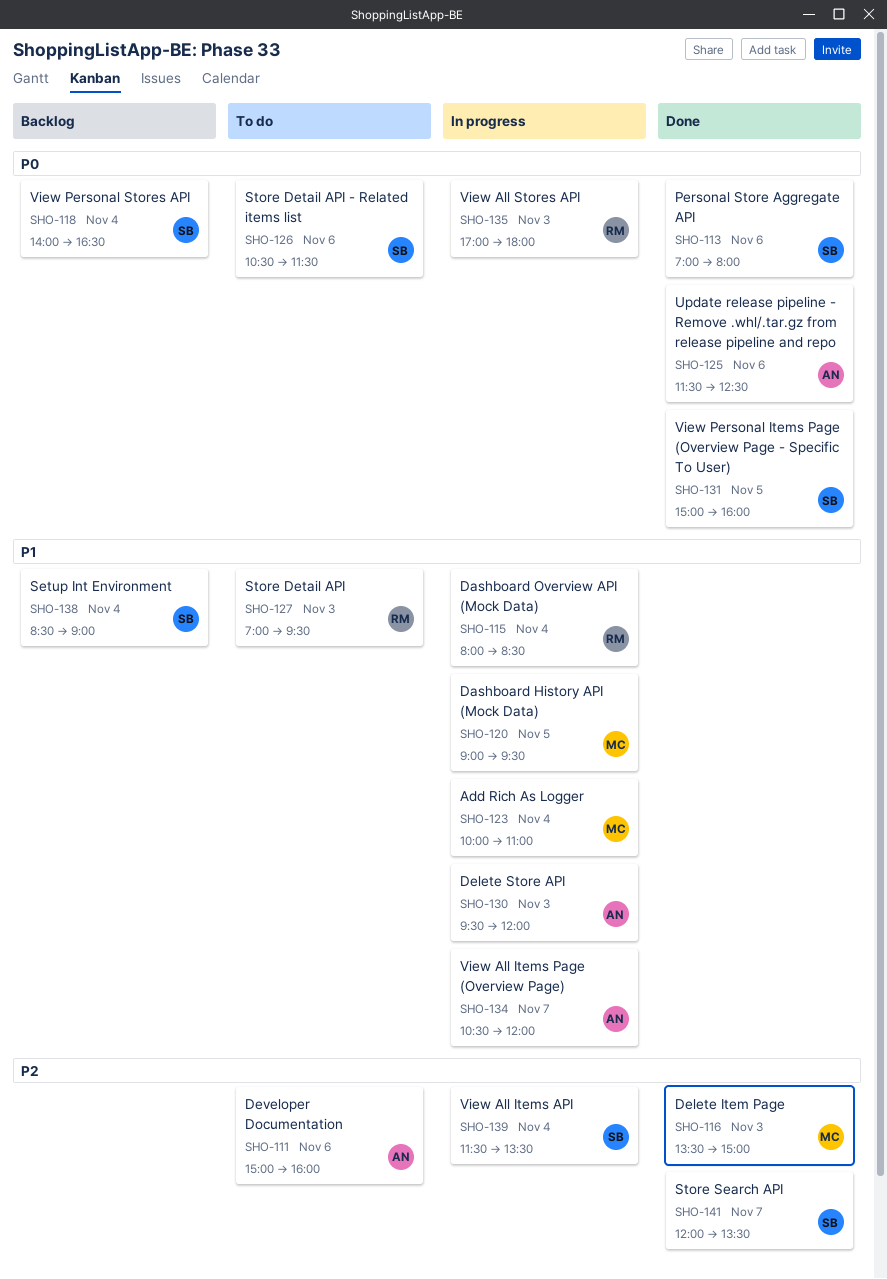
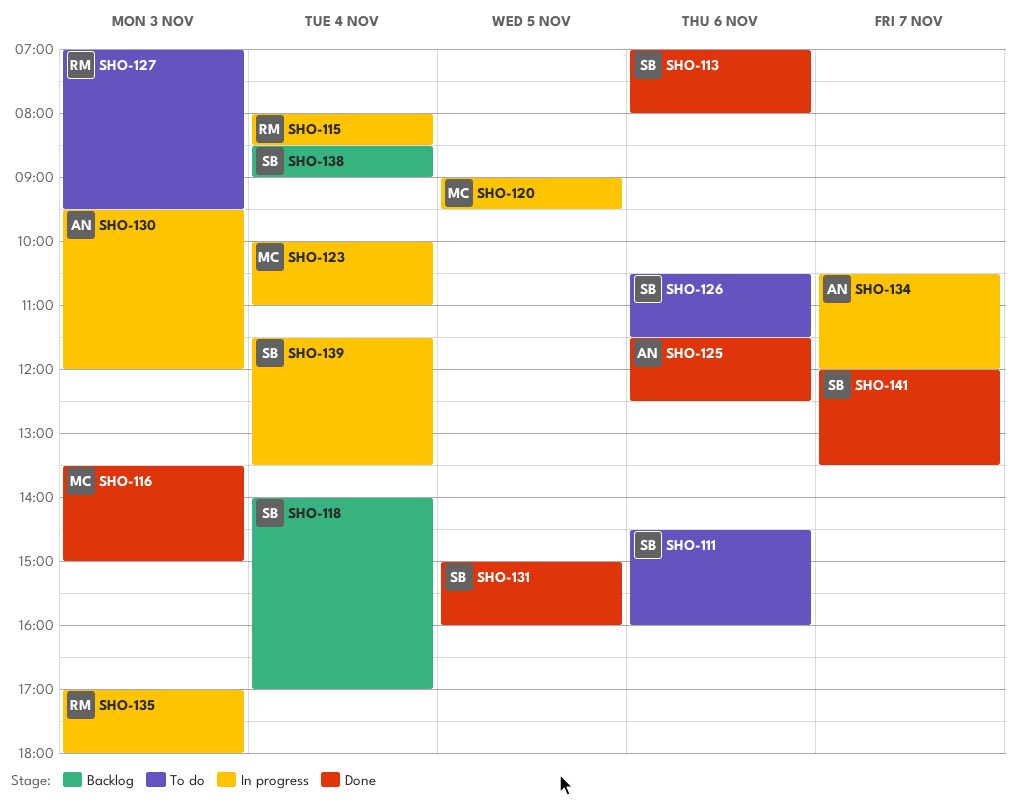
SHO-111, owner: AN -> SB
SHO-111, begins: 15:00 -> 14:30
SHO-118, ends: 16:30 -> 17:00

